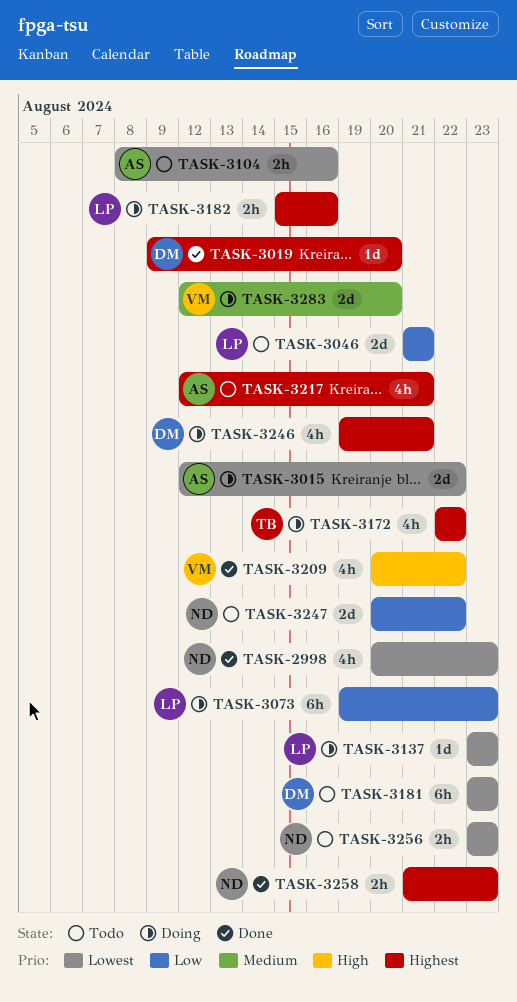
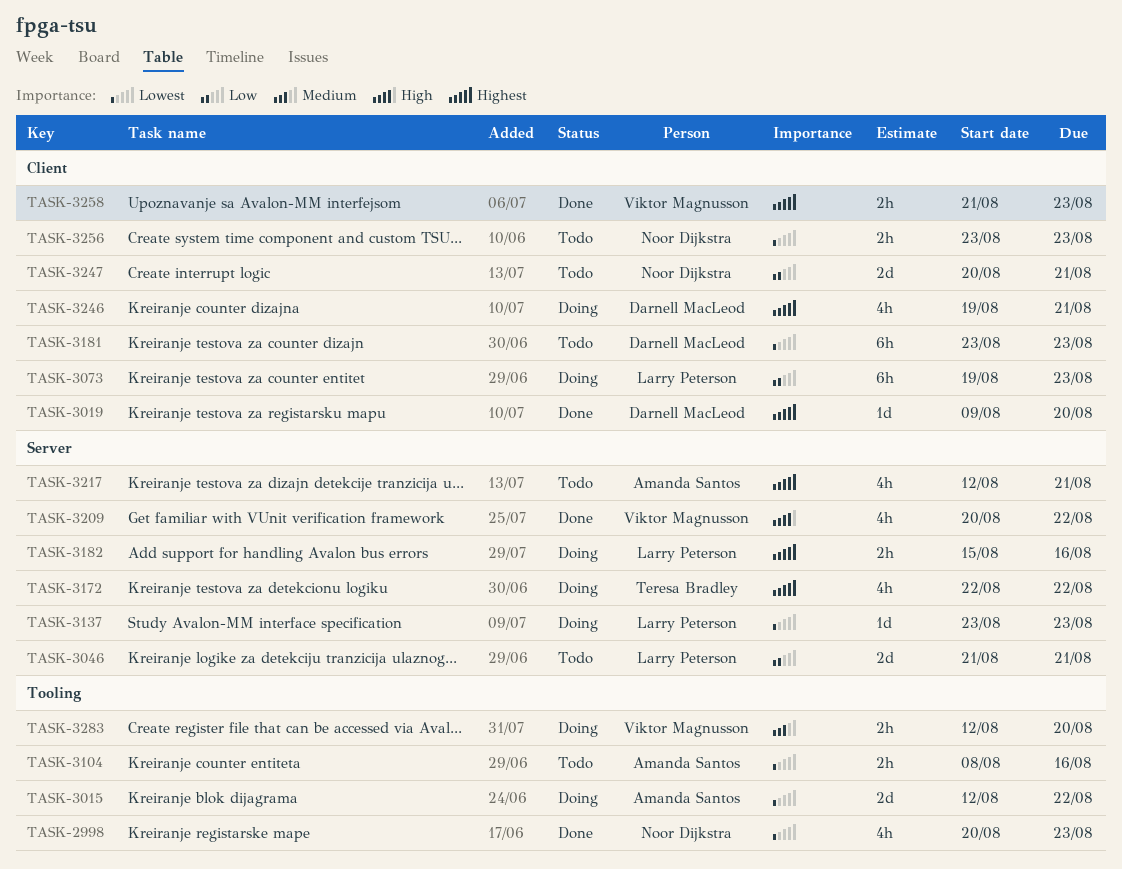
TASK-3247, due: Aug 22 -> Aug 21
TASK-3258, owner: Noor Dijkstra -> Viktor Magnusson
TASK-3283, estimate: 2d -> 2h

